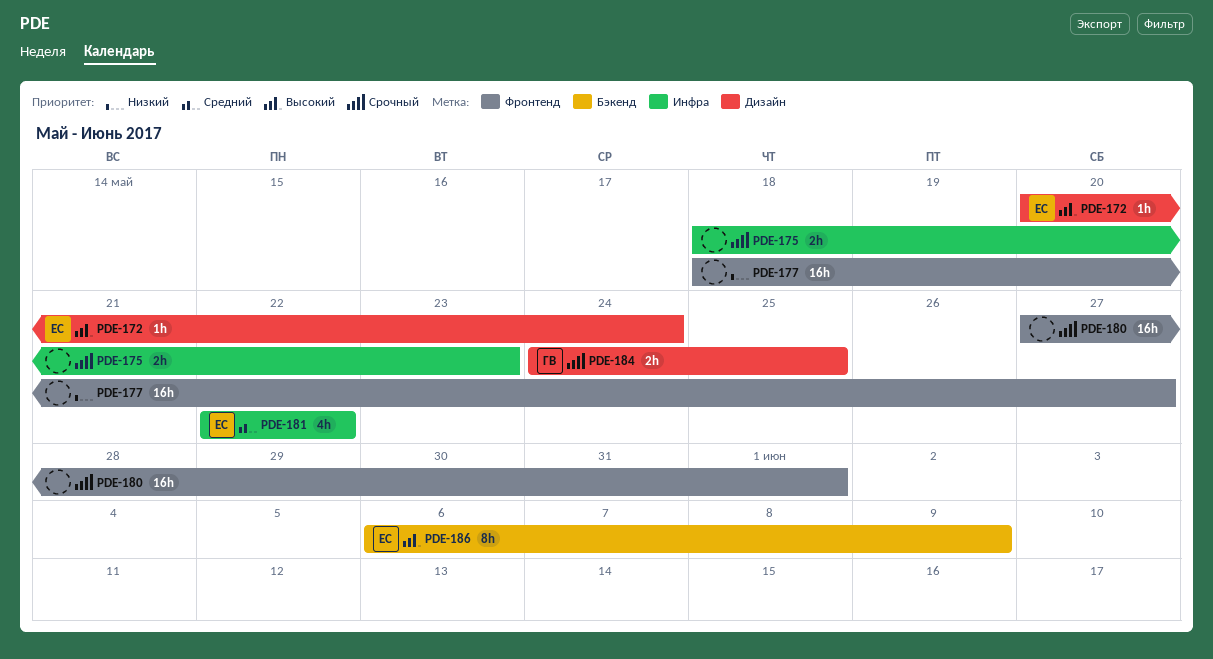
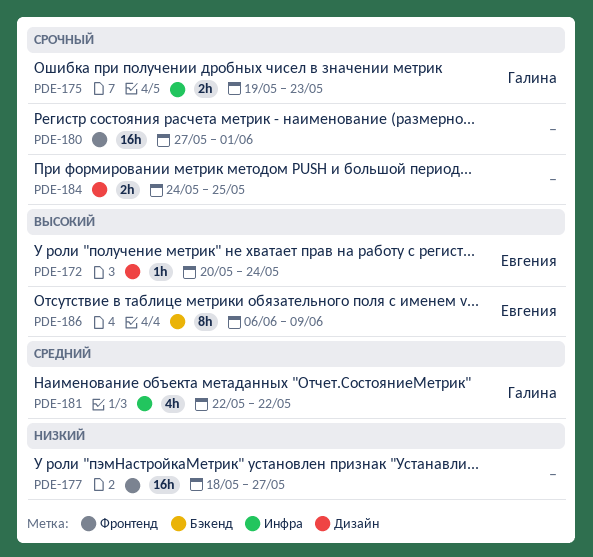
PDE-175, owner: none -> Галина
PDE-175, start: May 18 -> May 19
PDE-181, owner: Евгения -> Галина
PDE-184, owner: Галина -> none

